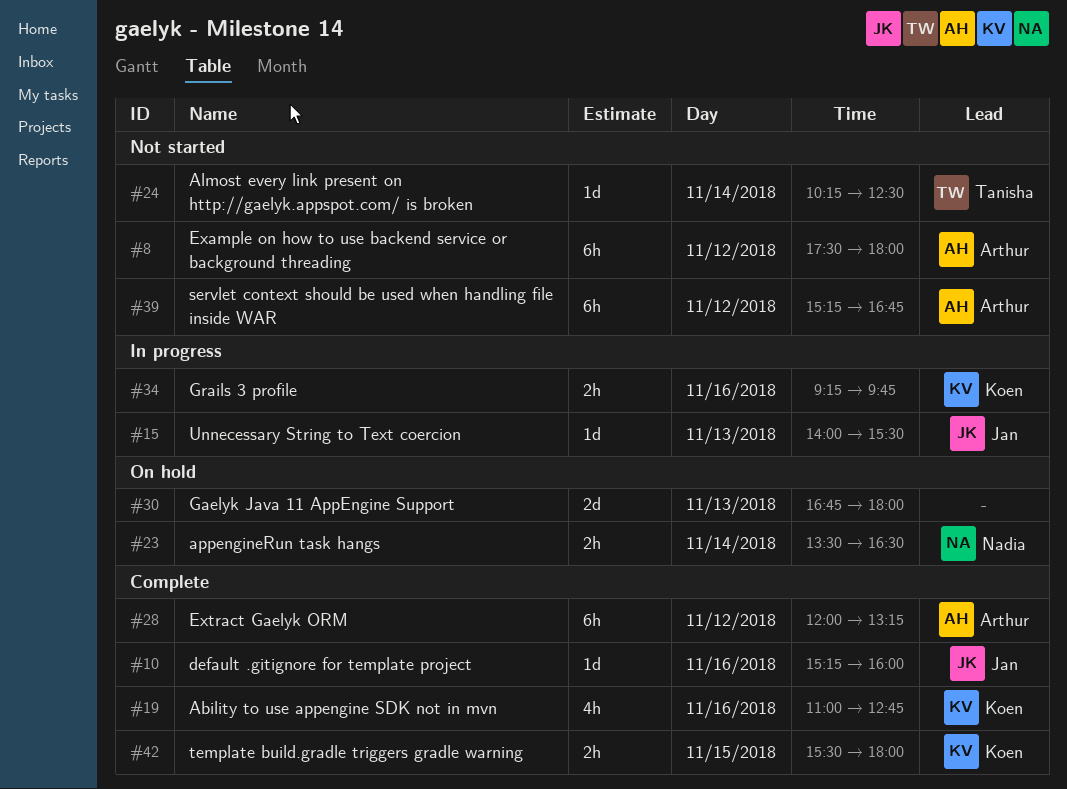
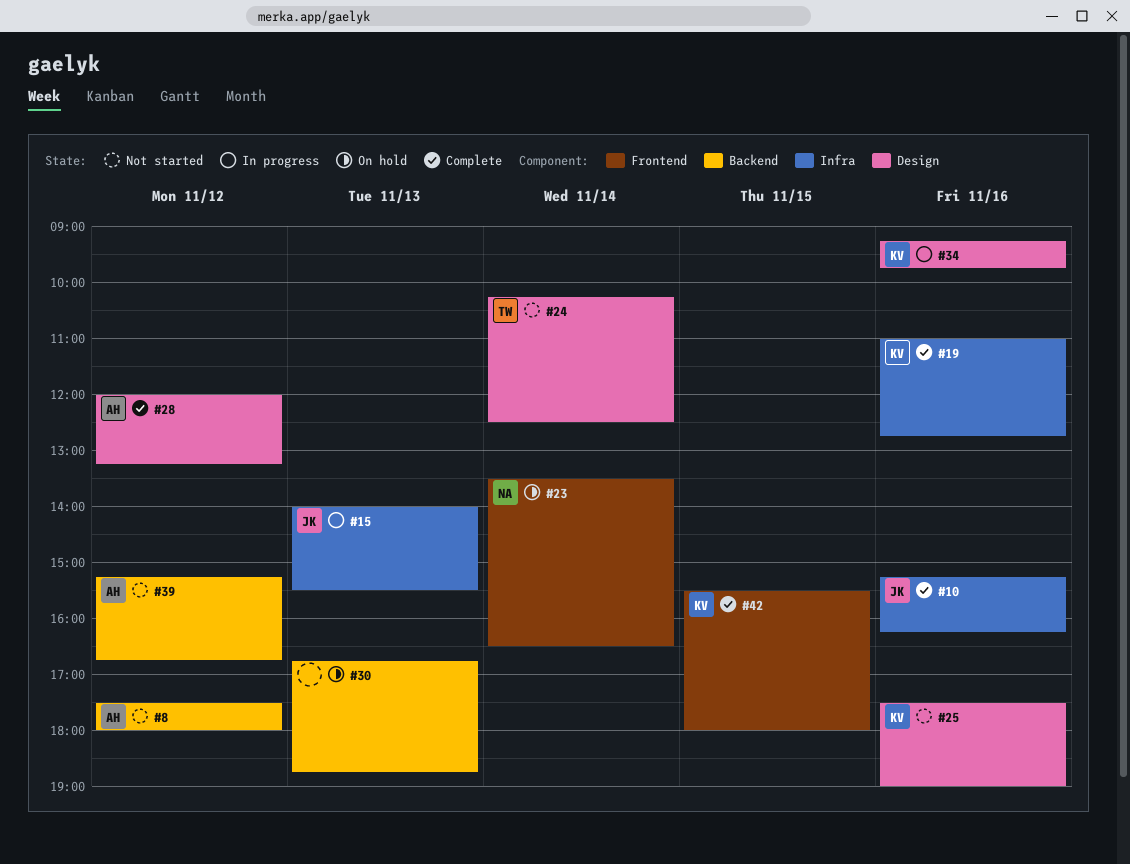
#10, ends: 16:00 -> 16:15
#25: none -> present
#30, ends: 18:00 -> 18:45

